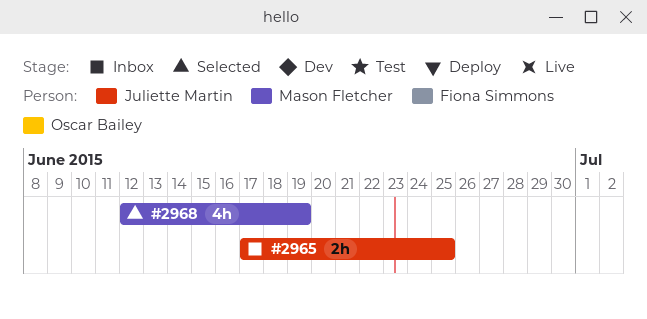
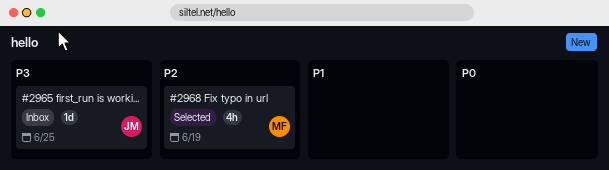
#2965, estimate: 2h -> 1d

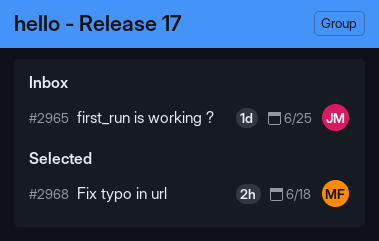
#2968, estimate: 4h -> 2h
#2968, due: Jun 19 -> Jun 18

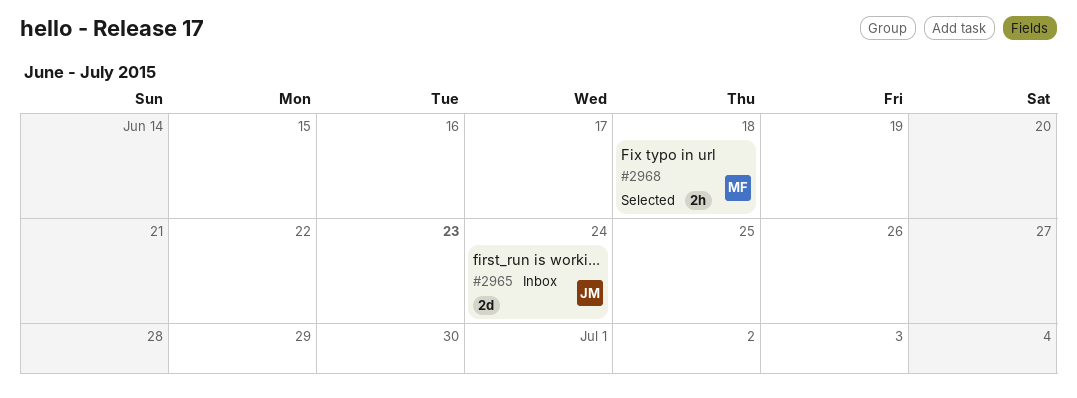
#2965, estimate: 1d -> 2d
#2965, due: Jun 25 -> Jun 24

